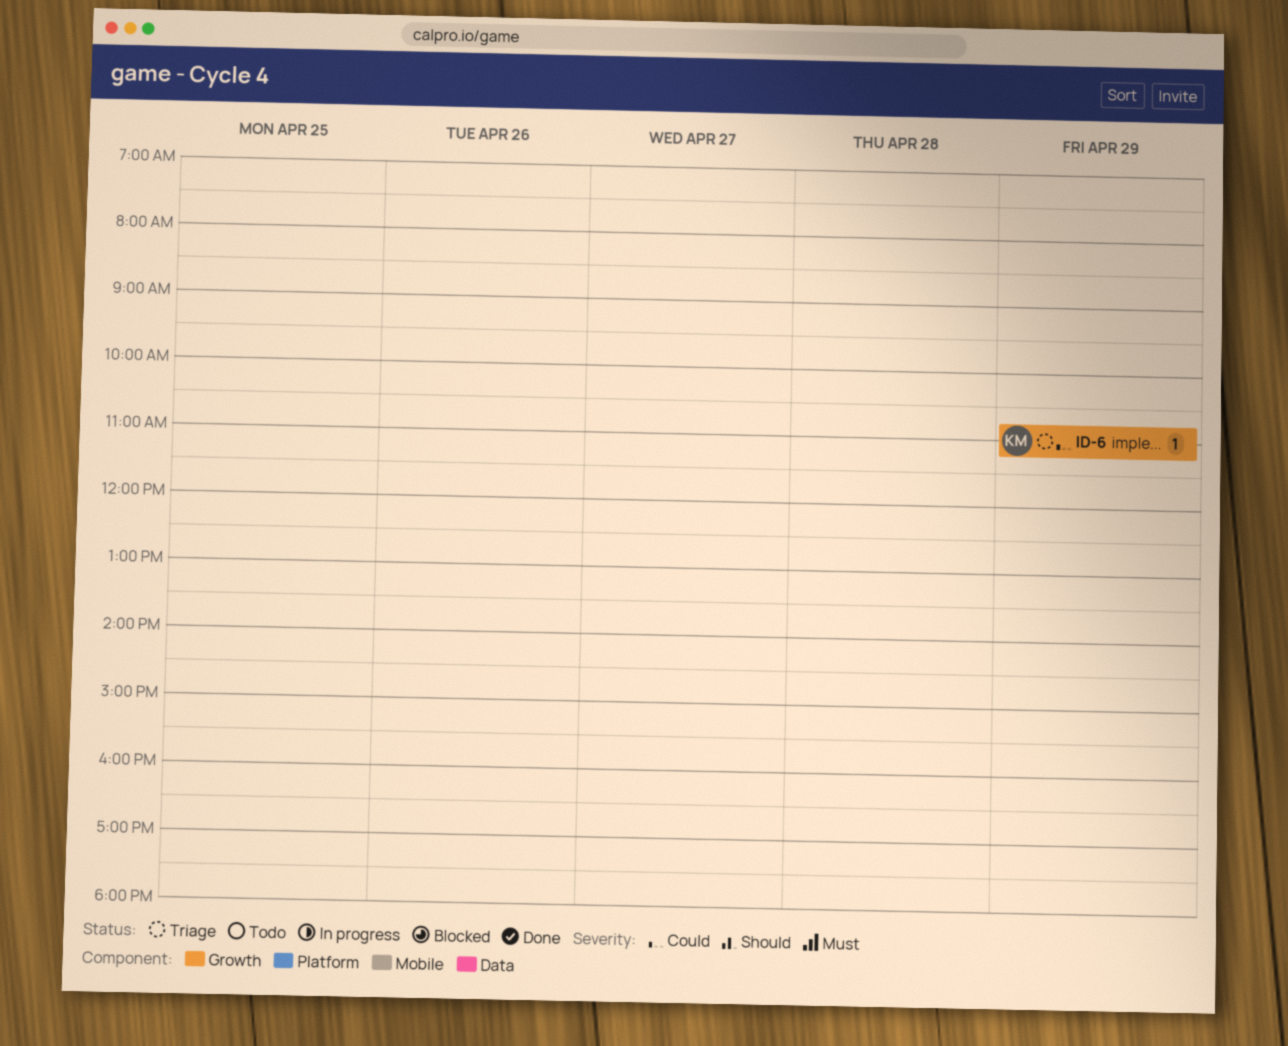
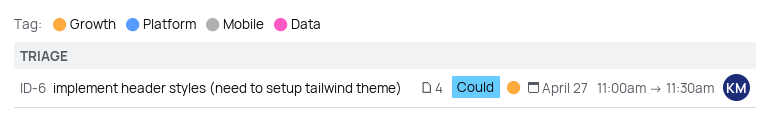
ID-6, day: Apr 29 -> Apr 27
ID-6, begins: 10:45 -> 11:00
ID-6, ends: 11:15 -> 11:30

